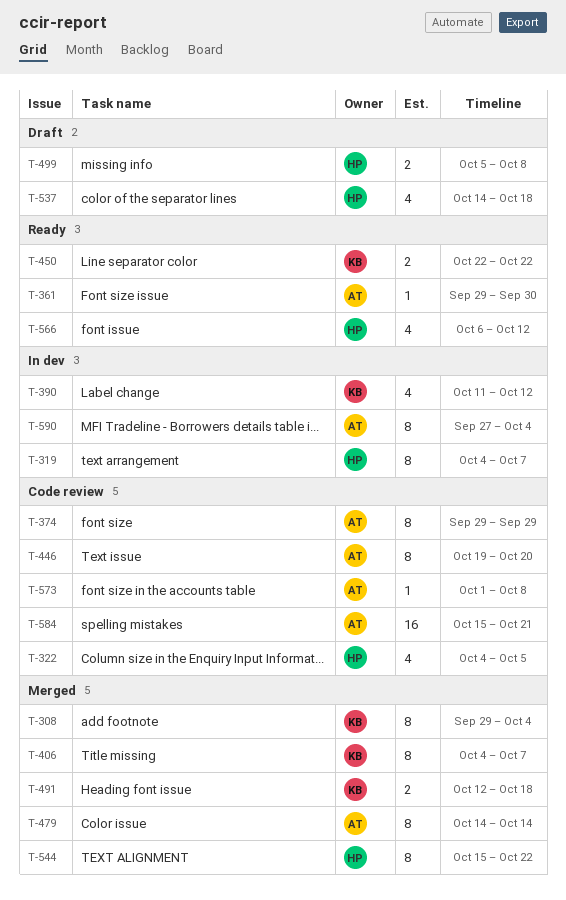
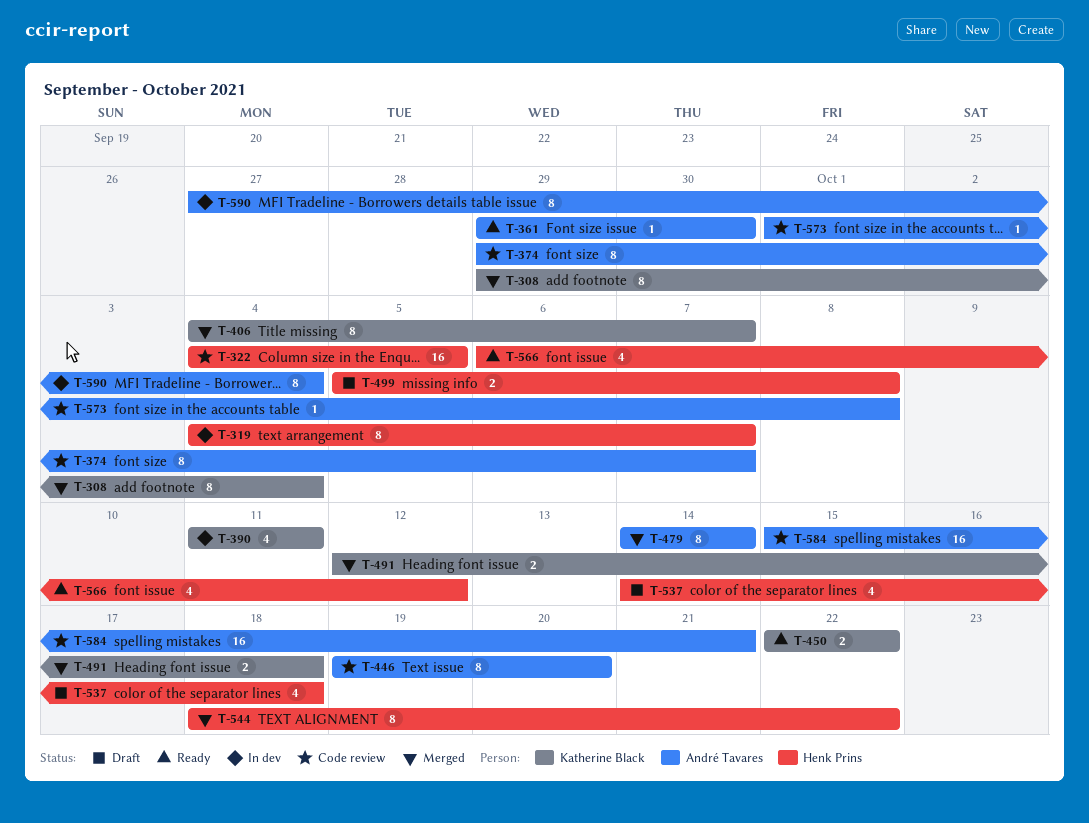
T-322, estimate: 4 -> 16
T-374, due: Sep 29 -> Oct 7
T-390, due: Oct 12 -> Oct 11
T-544, start: Oct 15 -> Oct 18

